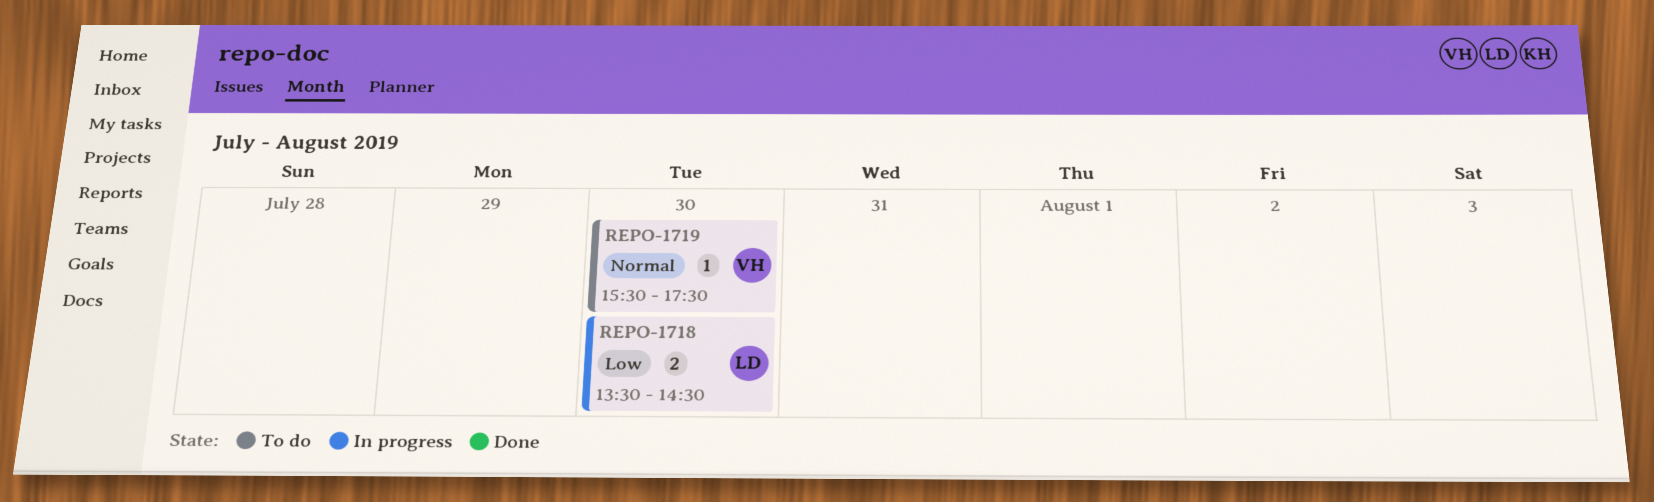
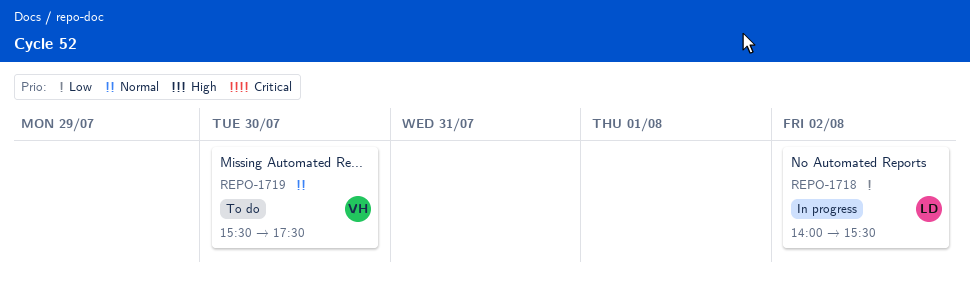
REPO-1718, day: Jul 30 -> Aug 2
REPO-1718, begins: 13:30 -> 14:00
REPO-1718, ends: 14:30 -> 15:30

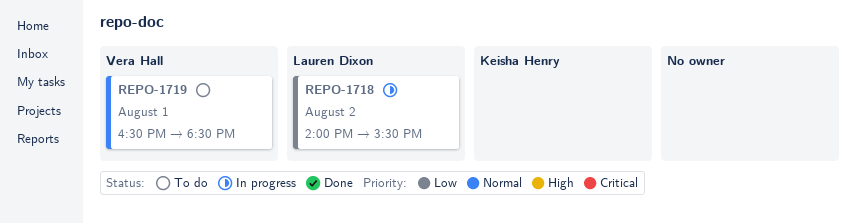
REPO-1719, day: Jul 30 -> Aug 1
REPO-1719, begins: 15:30 -> 16:30
REPO-1719, ends: 17:30 -> 18:30

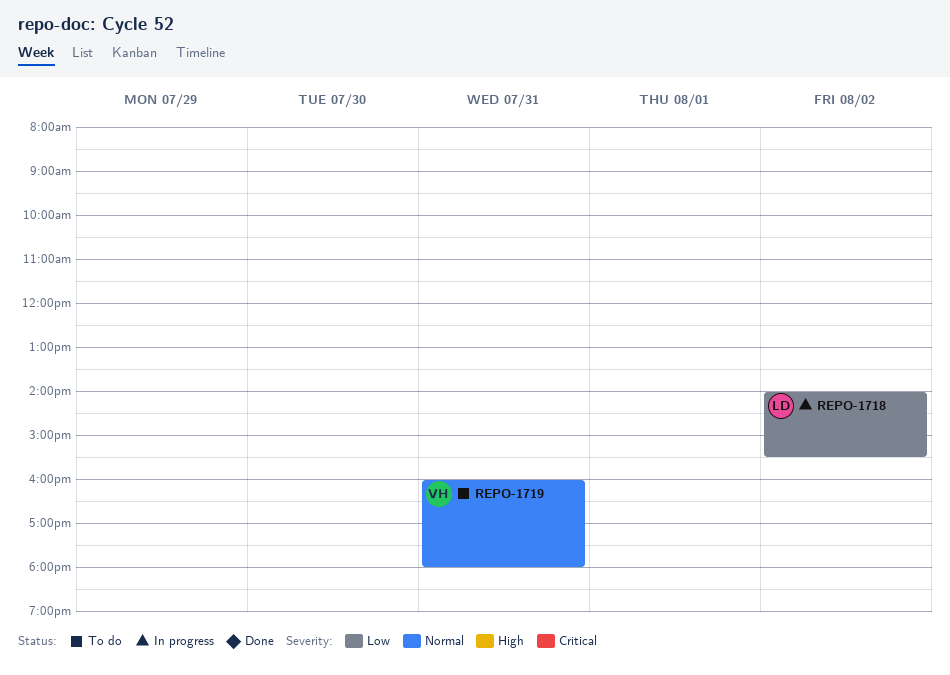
REPO-1719, day: Aug 1 -> Jul 31
REPO-1719, begins: 16:30 -> 16:00
REPO-1719, ends: 18:30 -> 18:00

